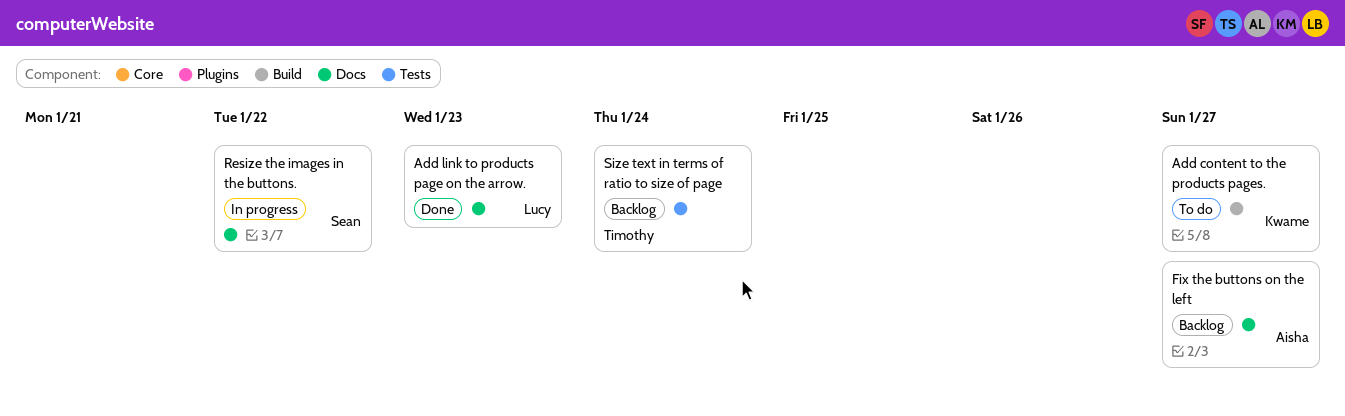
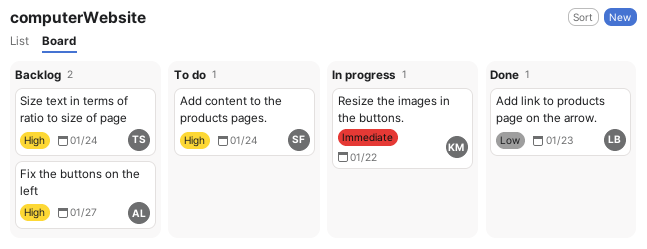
Add content to the products pages., owner: Kwame -> Sean
Add content to the products pages., due: Jan 27 -> Jan 24
Resize the images in the buttons., owner: Sean -> Kwame

